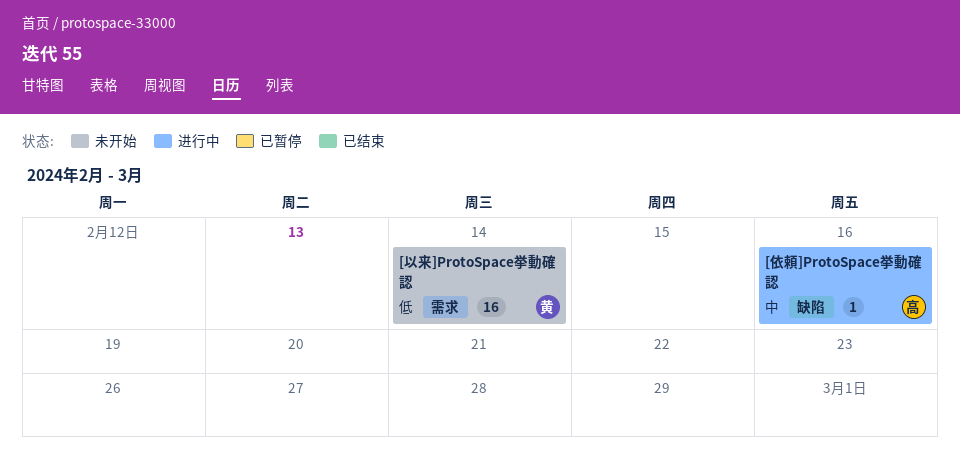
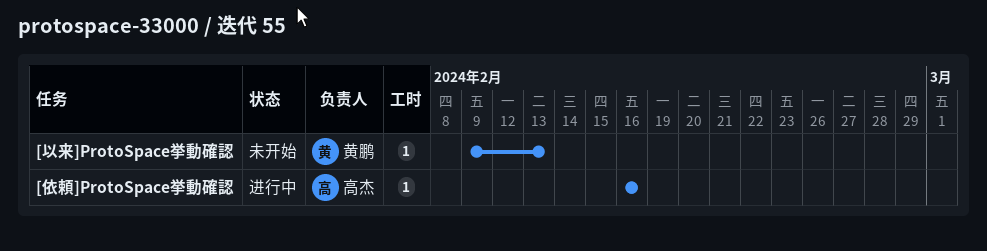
[以来]ProtoSpace挙動確認, estimate: 16 -> 1
[以来]ProtoSpace挙動確認, due: Feb 14 -> Feb 13

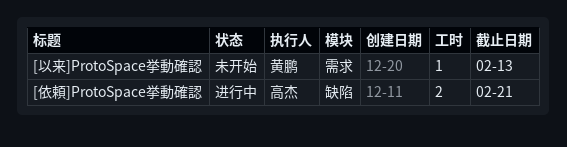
[依頼]ProtoSpace挙動確認, estimate: 1 -> 2
[依頼]ProtoSpace挙動確認, due: Feb 16 -> Feb 21

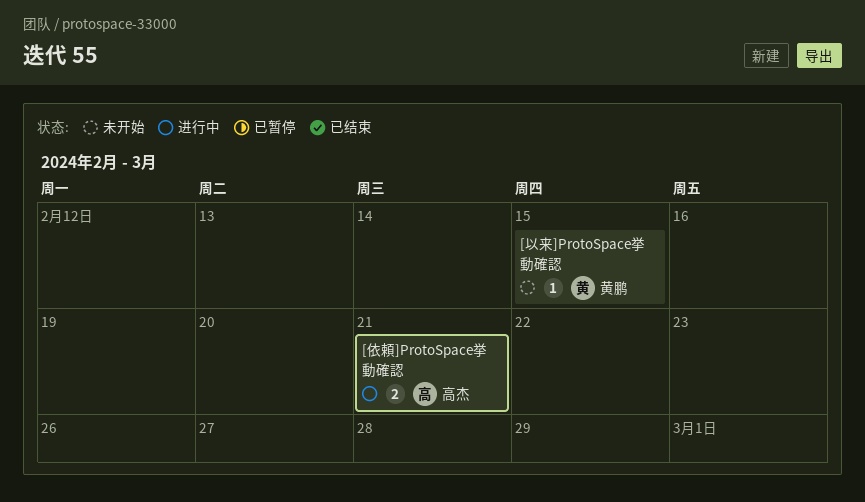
[以来]ProtoSpace挙動確認, due: Feb 13 -> Feb 15

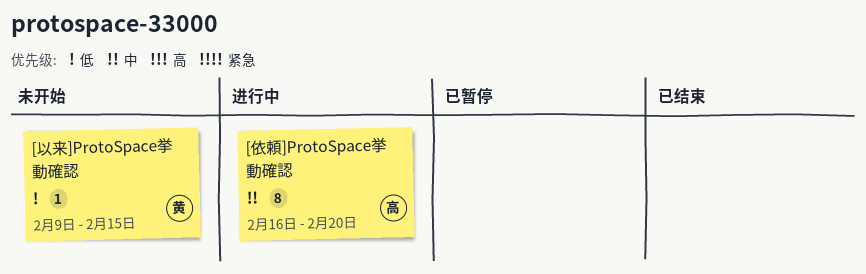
[依頼]ProtoSpace挙動確認, estimate: 2 -> 8
[依頼]ProtoSpace挙動確認, due: Feb 21 -> Feb 20

